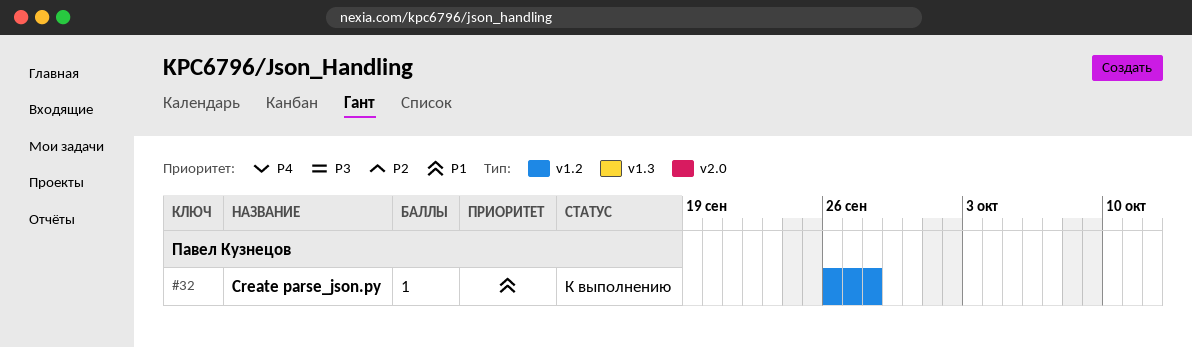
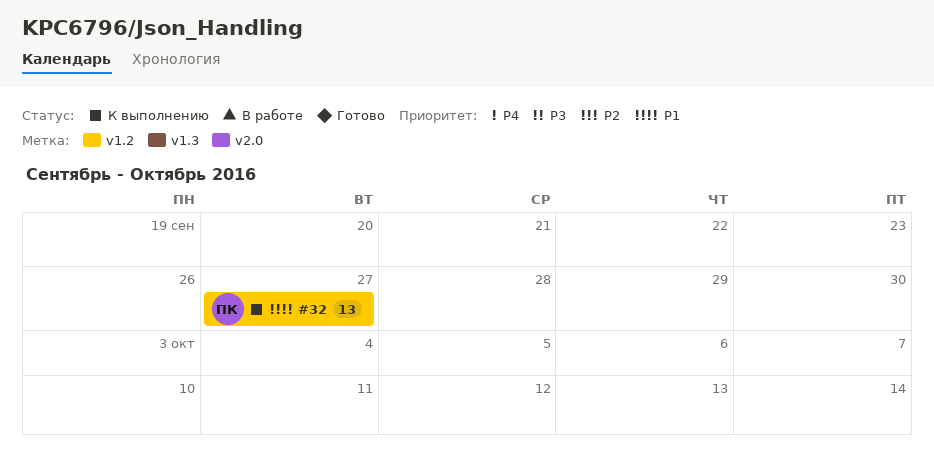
#32, estimate: 1 -> 13
#32, start: Sep 26 -> Sep 27
#32, due: Sep 28 -> Sep 27

